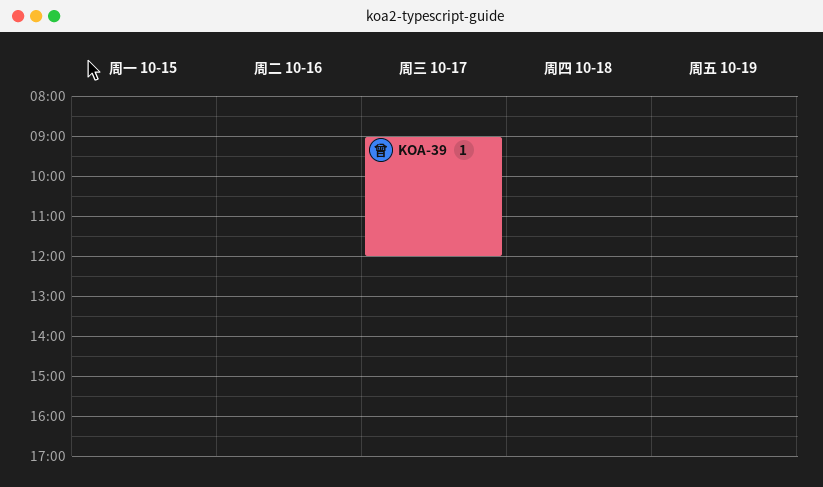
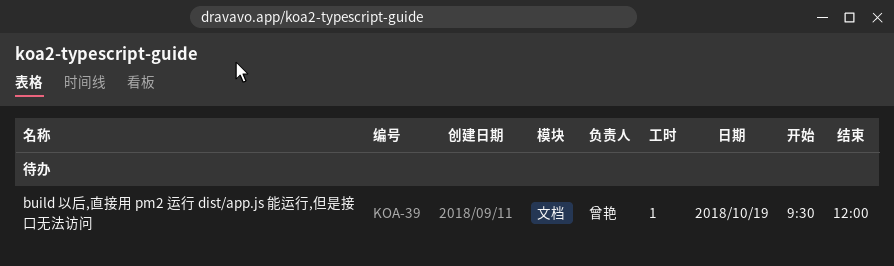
KOA-39, day: Oct 17 -> Oct 19
KOA-39, begins: 09:00 -> 09:30

